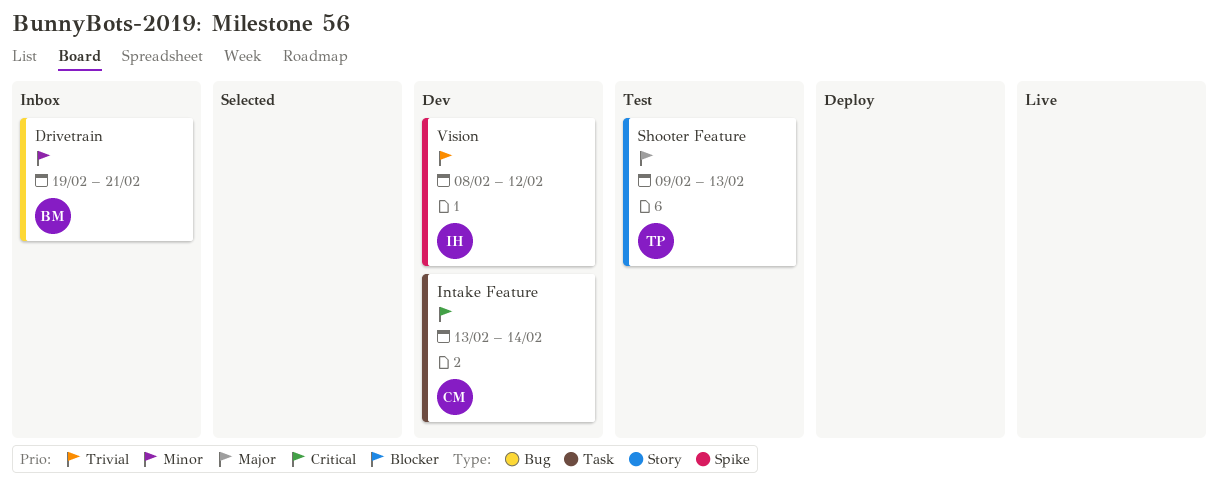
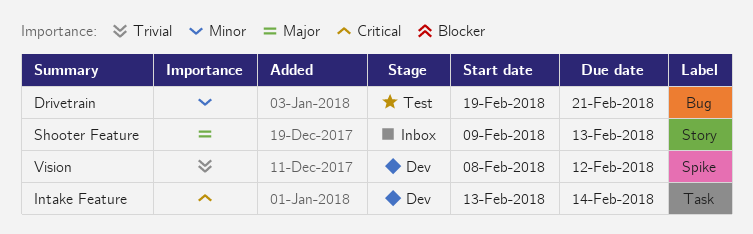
Drivetrain, status: Inbox -> Test
Shooter Feature, status: Test -> Inbox

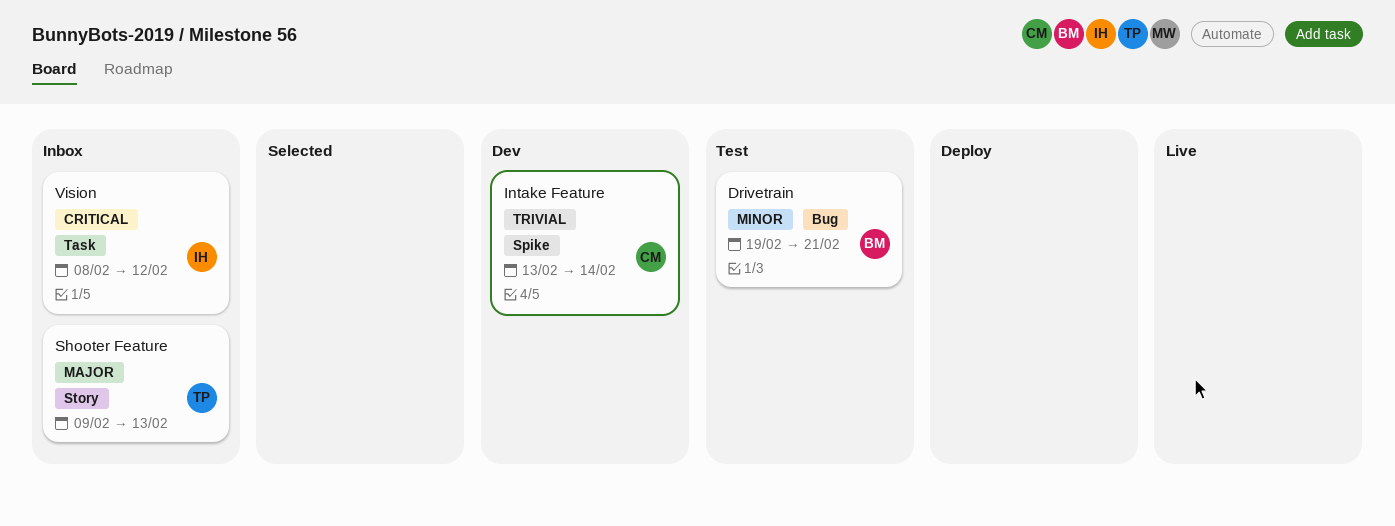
Intake Feature, priority: Critical -> Trivial
Intake Feature, label: Task -> Spike
Vision, status: Dev -> Inbox
Vision, priority: Trivial -> Critical
Vision, label: Spike -> Task

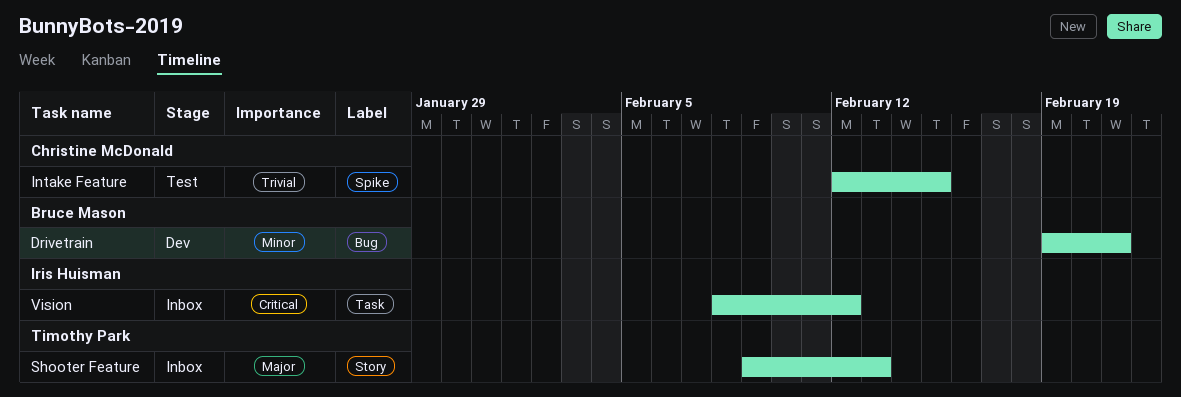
Drivetrain, status: Test -> Dev
Intake Feature, status: Dev -> Test
Intake Feature, start: Feb 13 -> Feb 12
Intake Feature, due: Feb 14 -> Feb 15

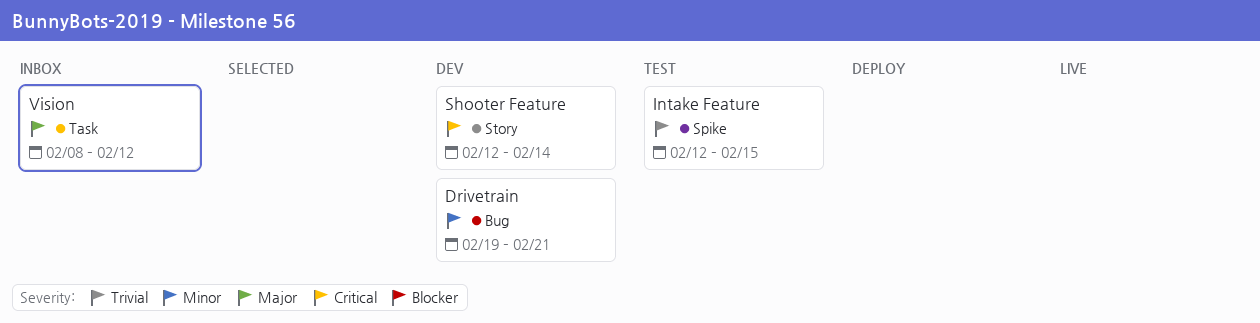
Shooter Feature, status: Inbox -> Dev
Shooter Feature, priority: Major -> Critical
Shooter Feature, start: Feb 9 -> Feb 12
Shooter Feature, due: Feb 13 -> Feb 14
Vision, priority: Critical -> Major

